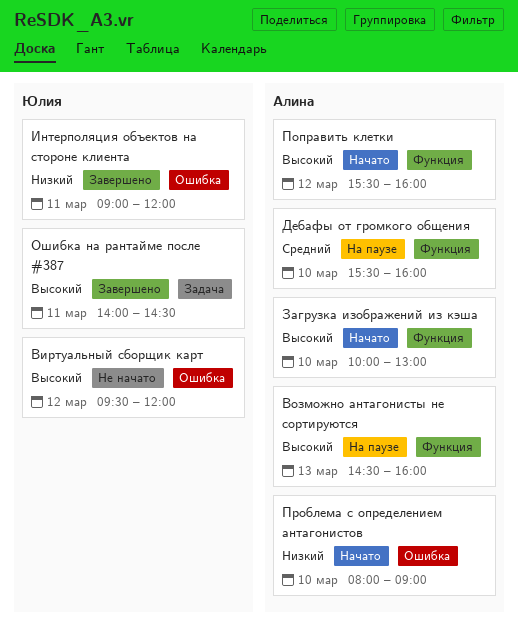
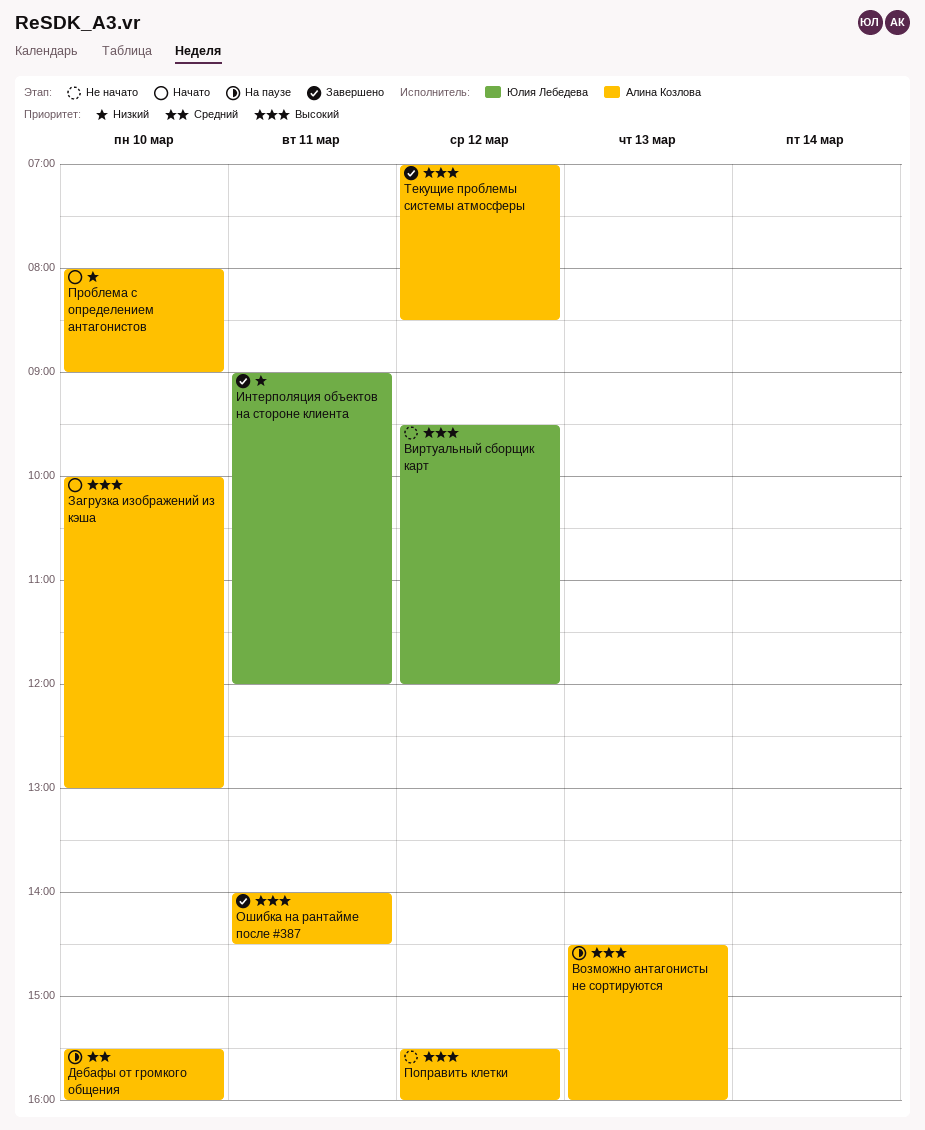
Ошибка на рантайме после #387, owner: Юлия Лебедева -> Алина Козлова
Поправить клетки, status: Начато -> Не начато
Текущие проблемы системы атмосферы: none -> present

